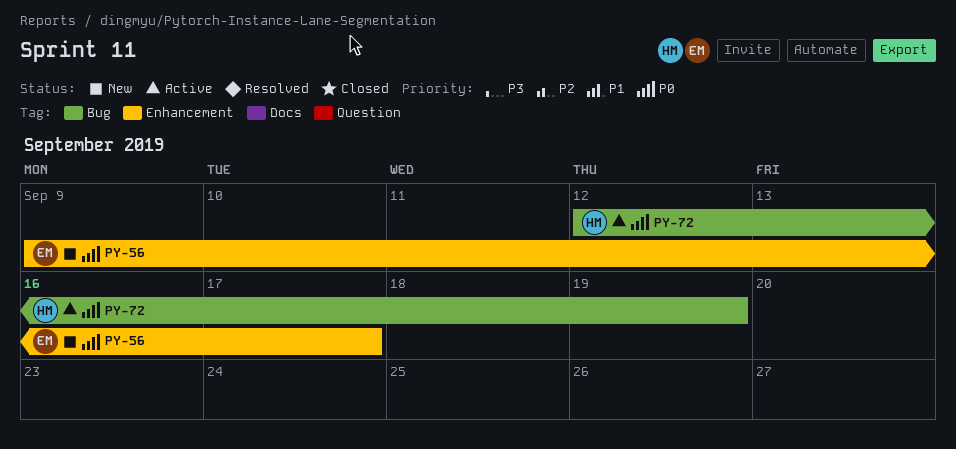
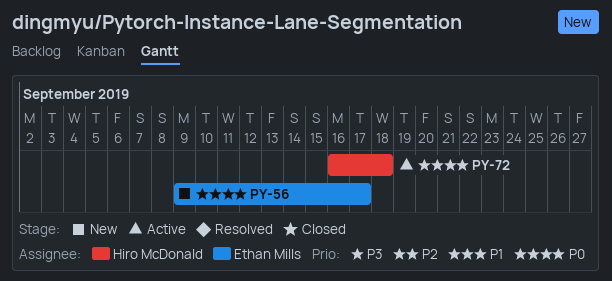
PY-72, start: Sep 12 -> Sep 16
PY-72, due: Sep 19 -> Sep 18

